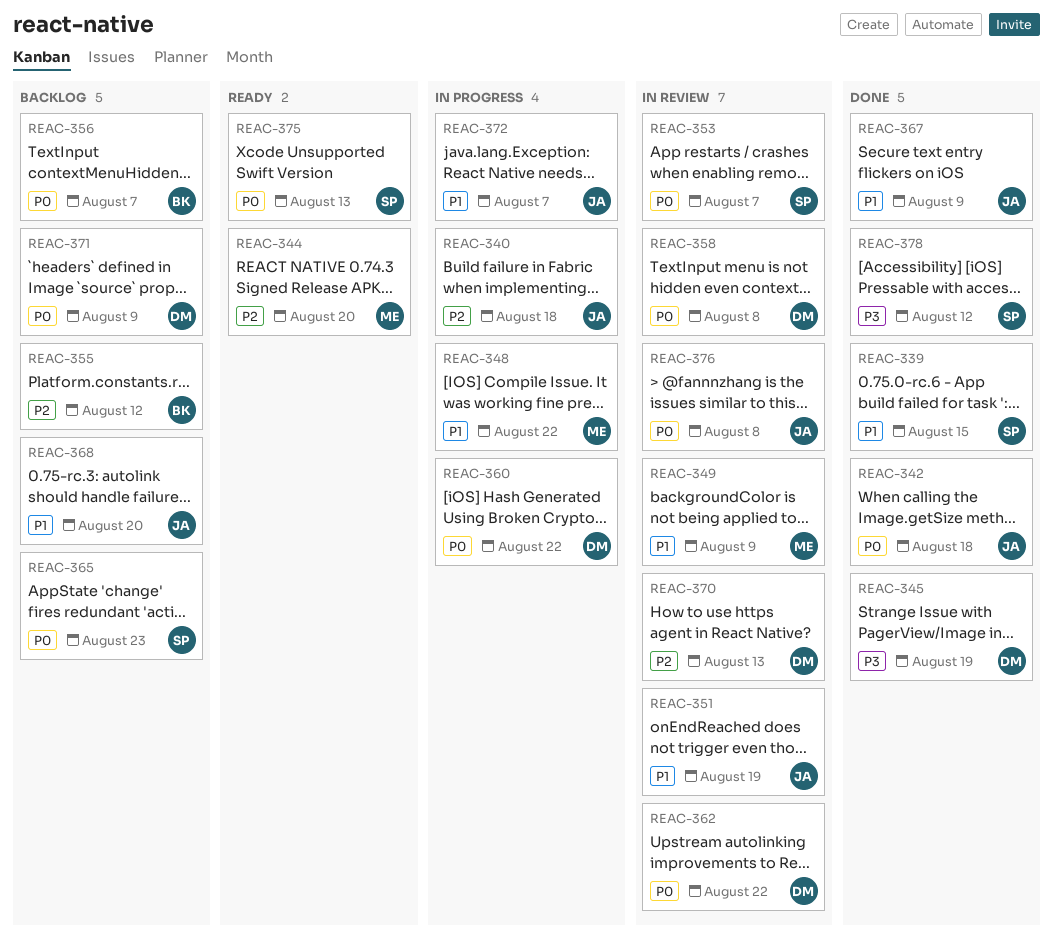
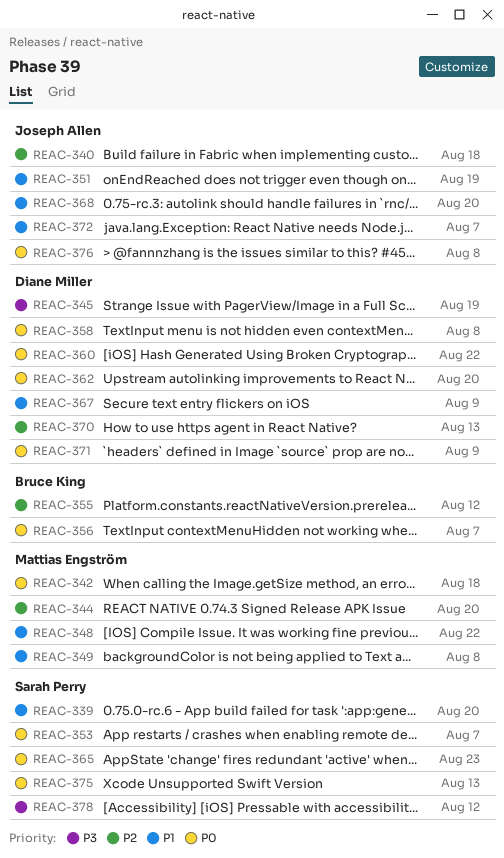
REAC-339, due: Aug 15 -> Aug 20
REAC-342, owner: Joseph Allen -> Mattias Engström
REAC-349, due: Aug 9 -> Aug 8
REAC-362, due: Aug 22 -> Aug 20
REAC-367, owner: Joseph Allen -> Diane Miller

